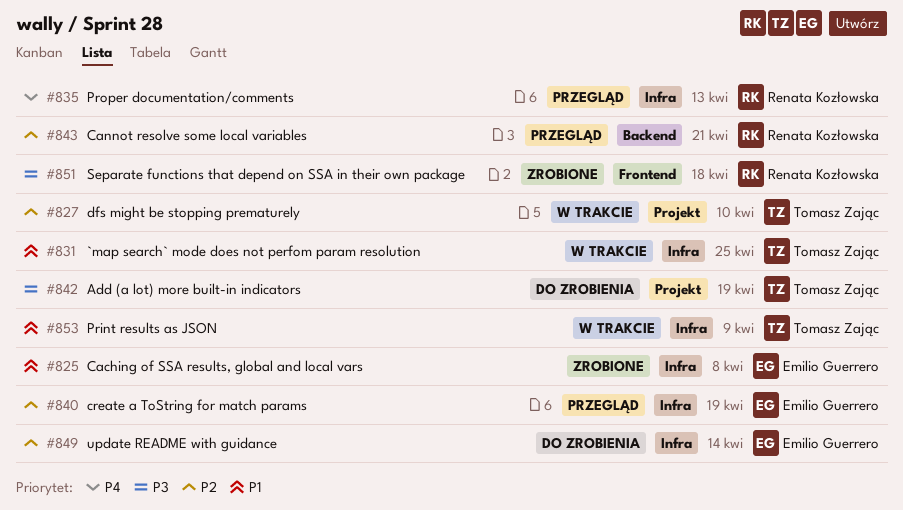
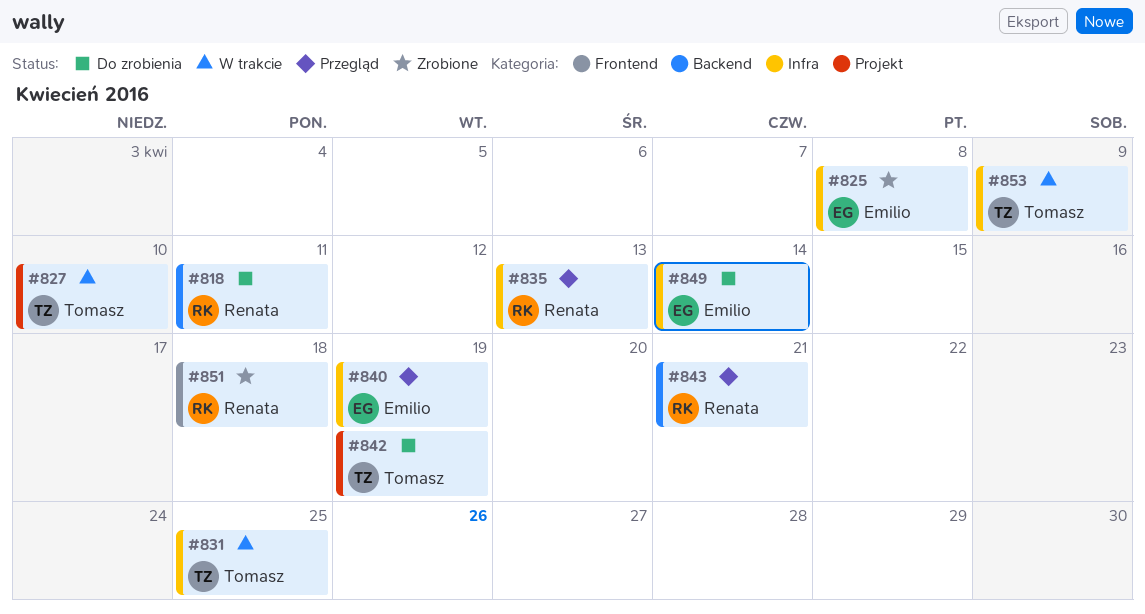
#818: none -> present

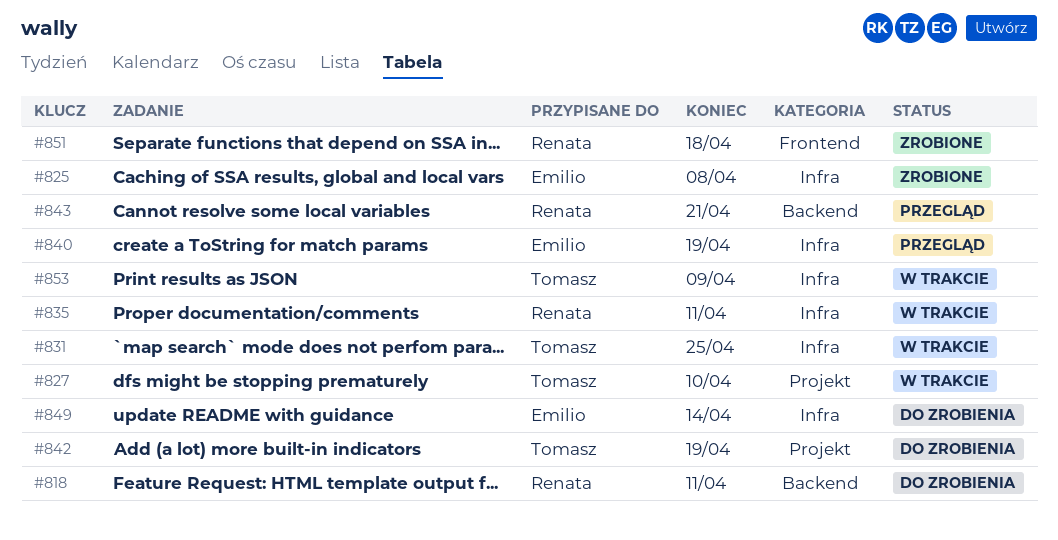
#835, status: Przegląd -> W trakcie
#835, due: Apr 13 -> Apr 11

